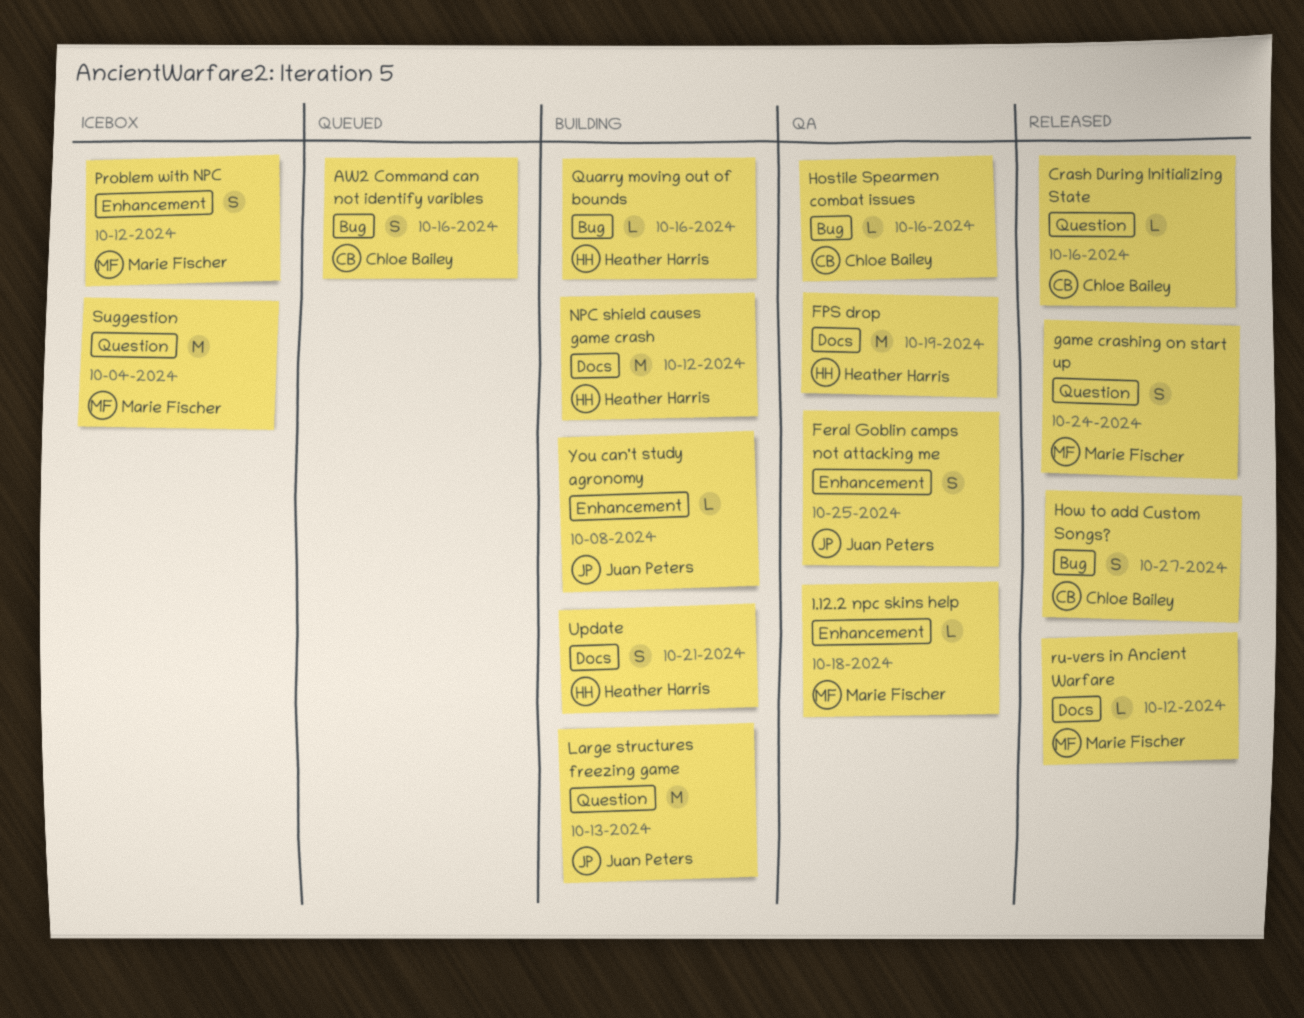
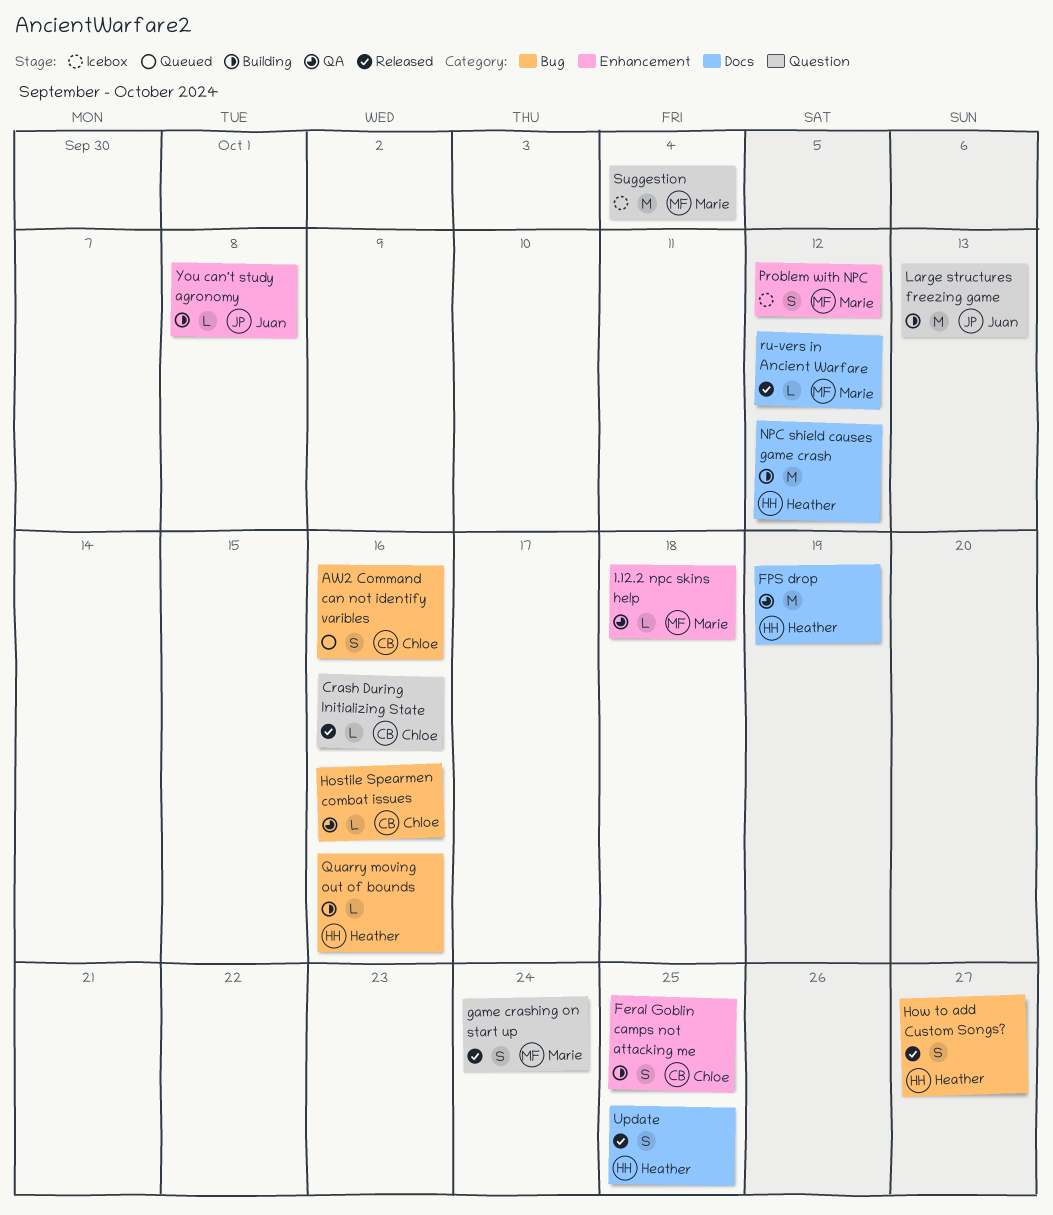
Feral Goblin camps not attacking me, status: QA -> Building
Feral Goblin camps not attacking me, owner: Juan Peters -> Chloe Bailey
How to add Custom Songs?, owner: Chloe Bailey -> Heather Harris
Update, status: Building -> Released
Update, due: Oct 21 -> Oct 25

